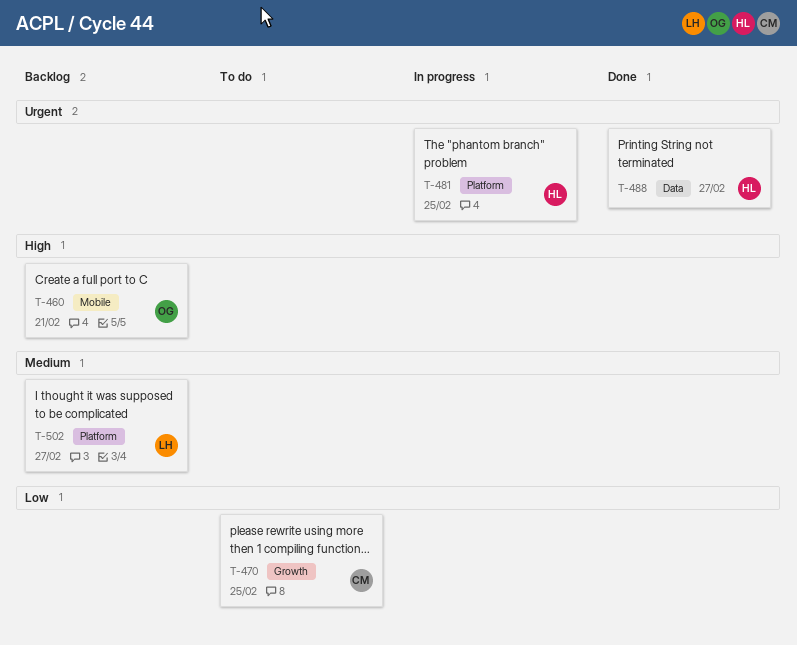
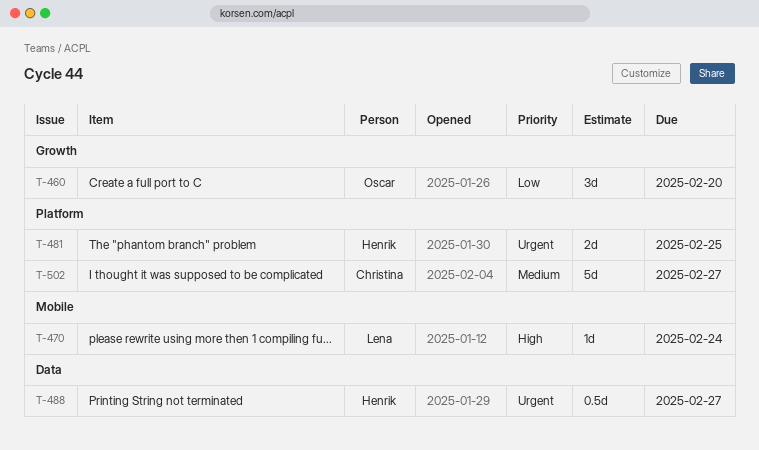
T-460, priority: High -> Low
T-460, label: Mobile -> Growth
T-460, due: Feb 21 -> Feb 20
T-470, owner: Christina -> Lena
T-470, priority: Low -> High
T-470, label: Growth -> Mobile
T-470, due: Feb 25 -> Feb 24
T-502, owner: Lena -> Christina

